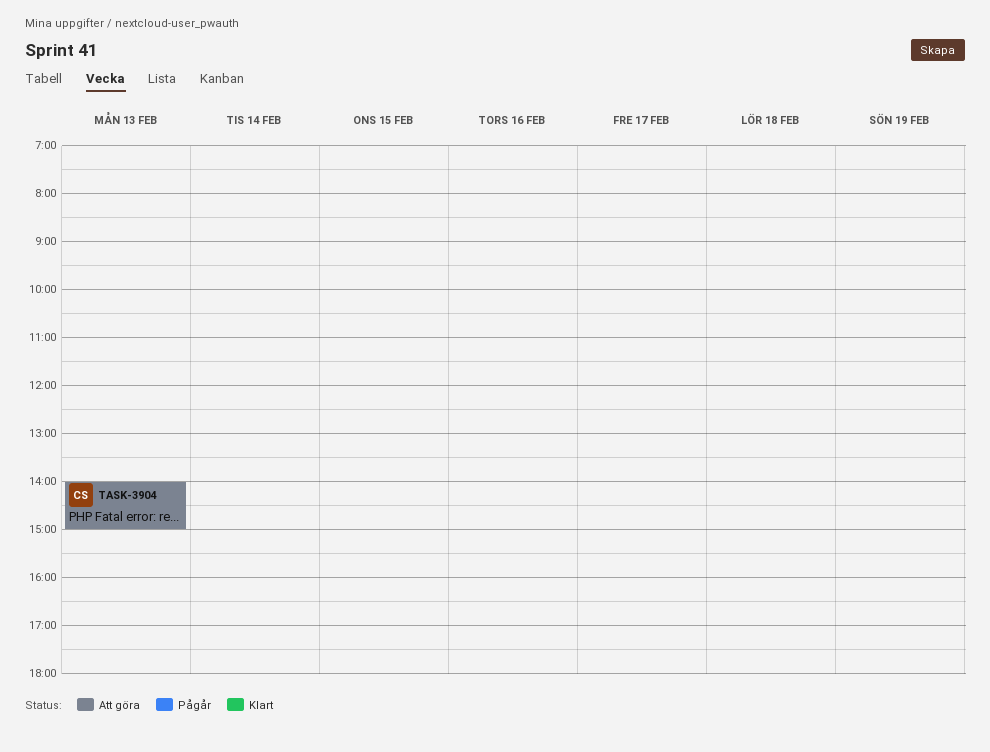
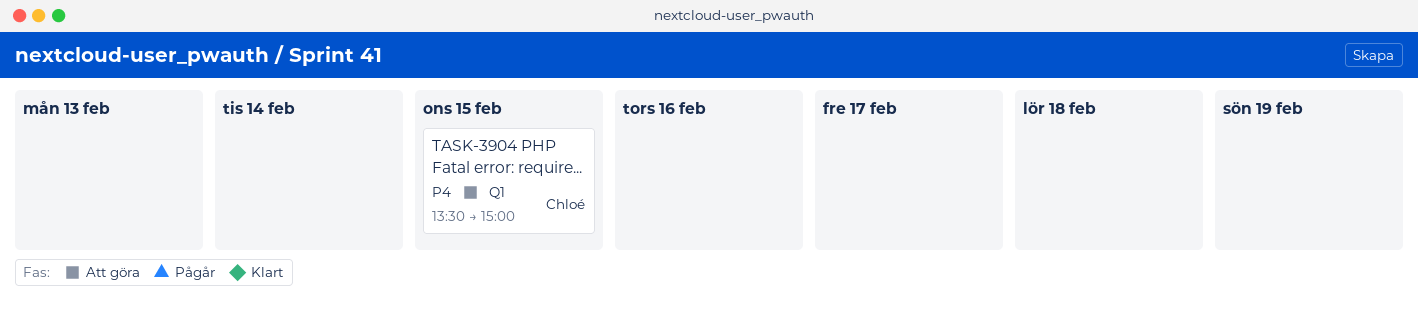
TASK-3904, day: Feb 13 -> Feb 15
TASK-3904, begins: 14:00 -> 13:30

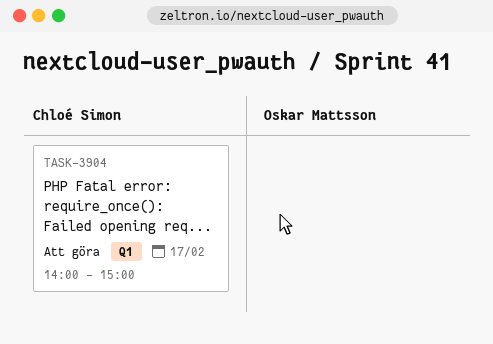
TASK-3904, day: Feb 15 -> Feb 17
TASK-3904, begins: 13:30 -> 14:00

